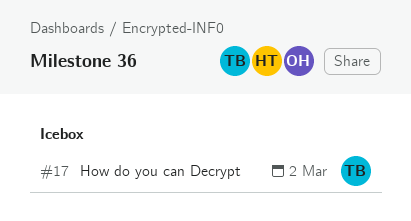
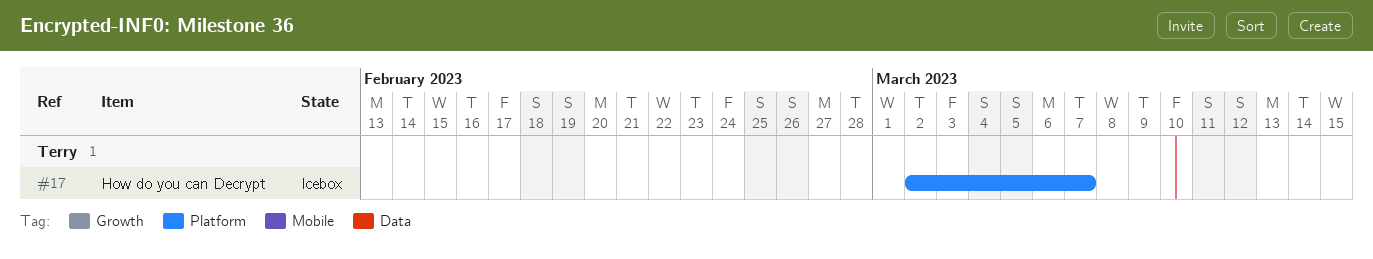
#17, due: Mar 2 -> Mar 7

